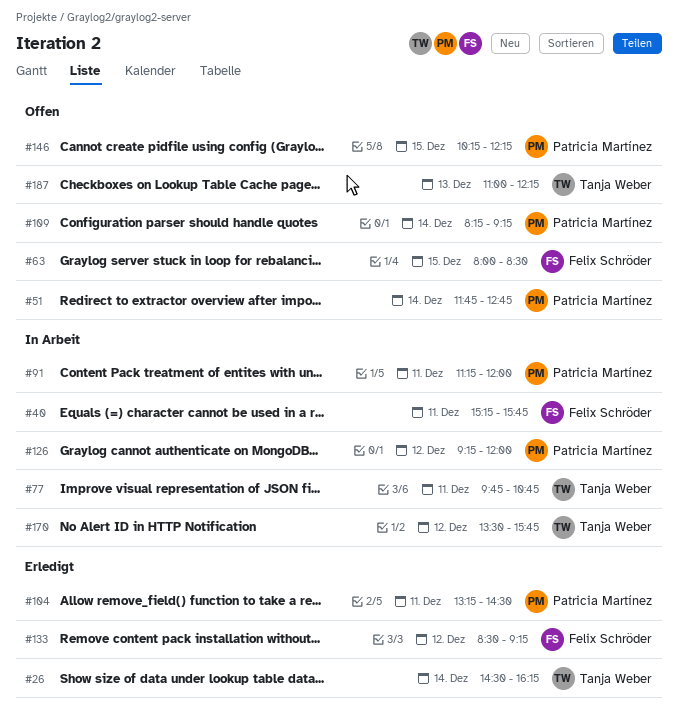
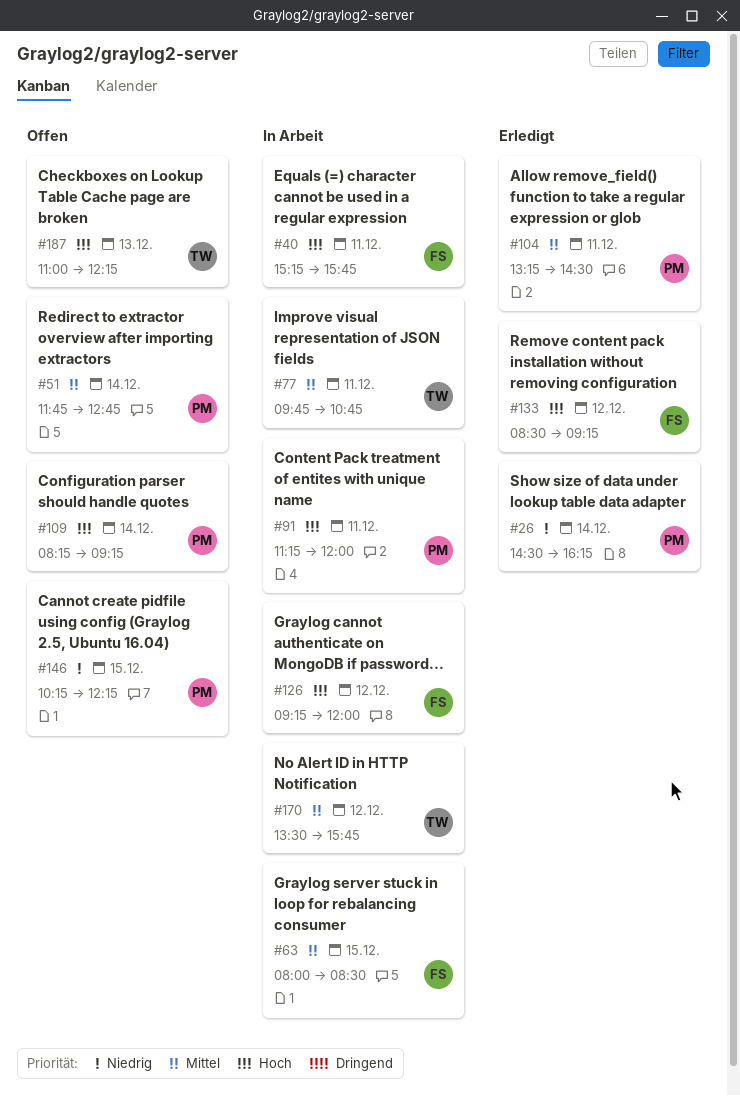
#26, owner: Tanja Weber -> Patricia Martínez
#63, status: Offen -> In Arbeit
#126, owner: Patricia Martínez -> Felix Schröder

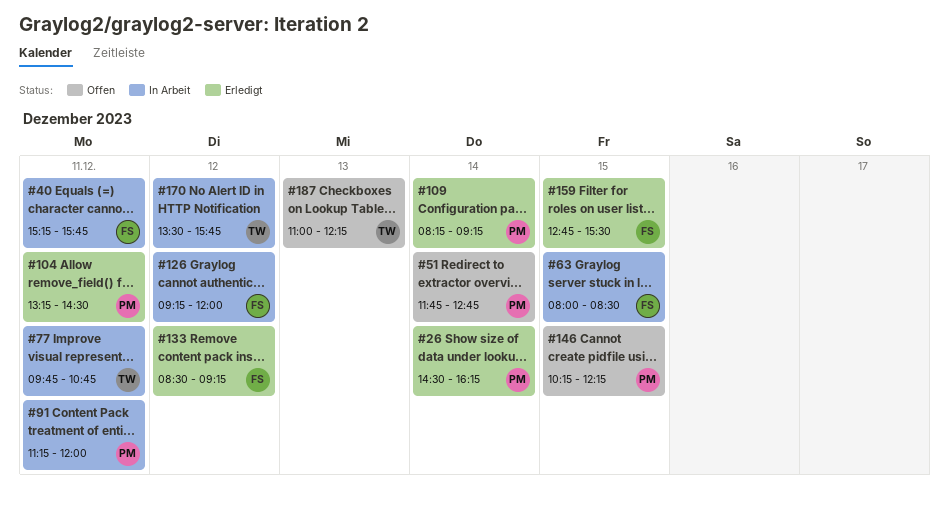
#109, status: Offen -> Erledigt
#159: none -> present

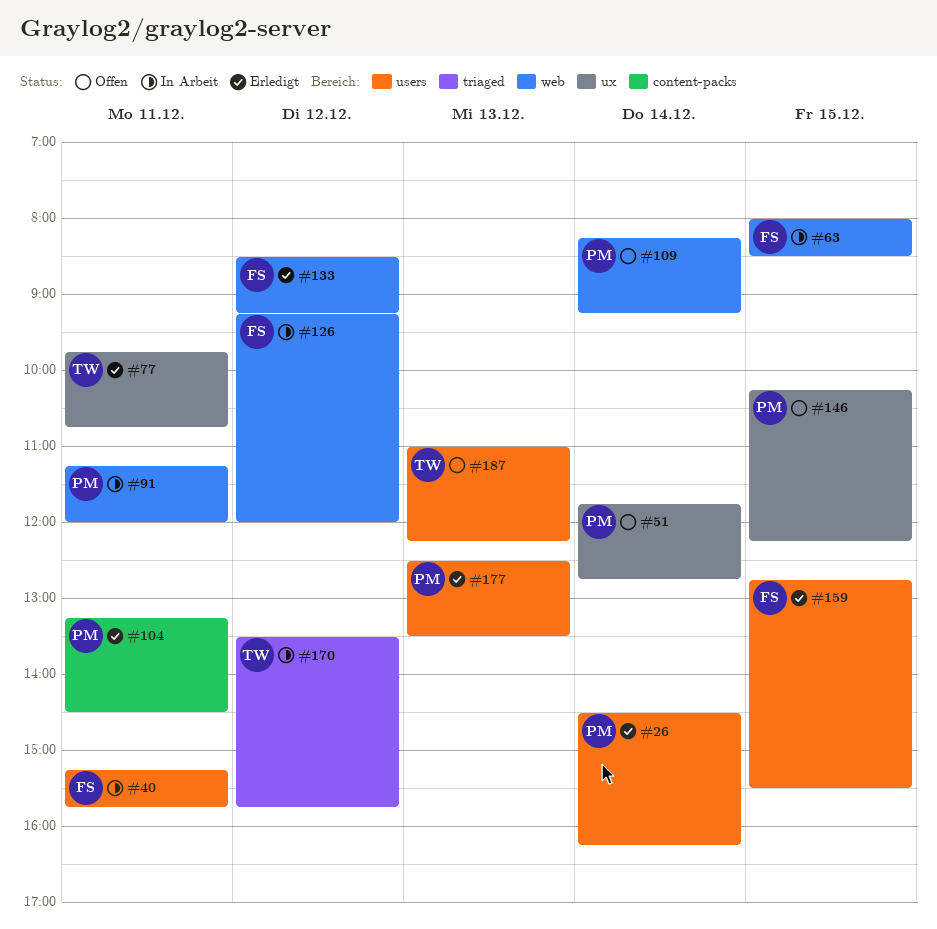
#77, status: In Arbeit -> Erledigt
#109, status: Erledigt -> Offen
#177: none -> present

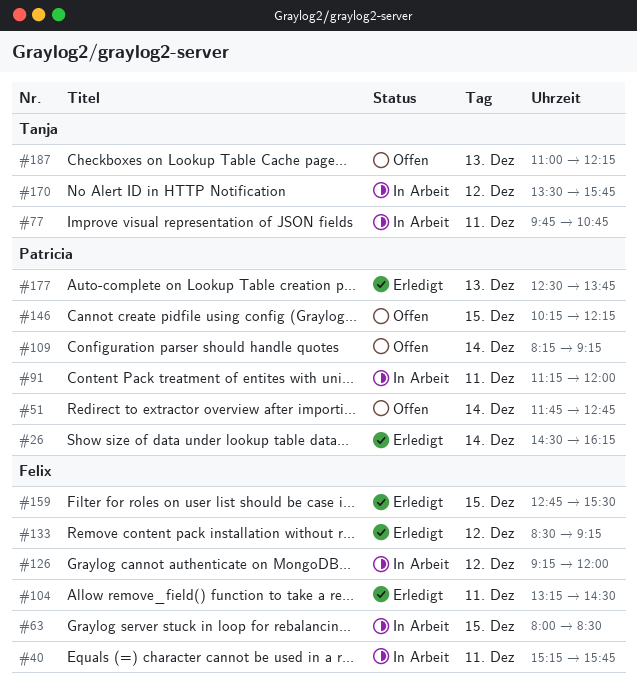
#77, status: Erledigt -> In Arbeit
#104, owner: Patricia -> Felix
#177, ends: 13:30 -> 13:45

